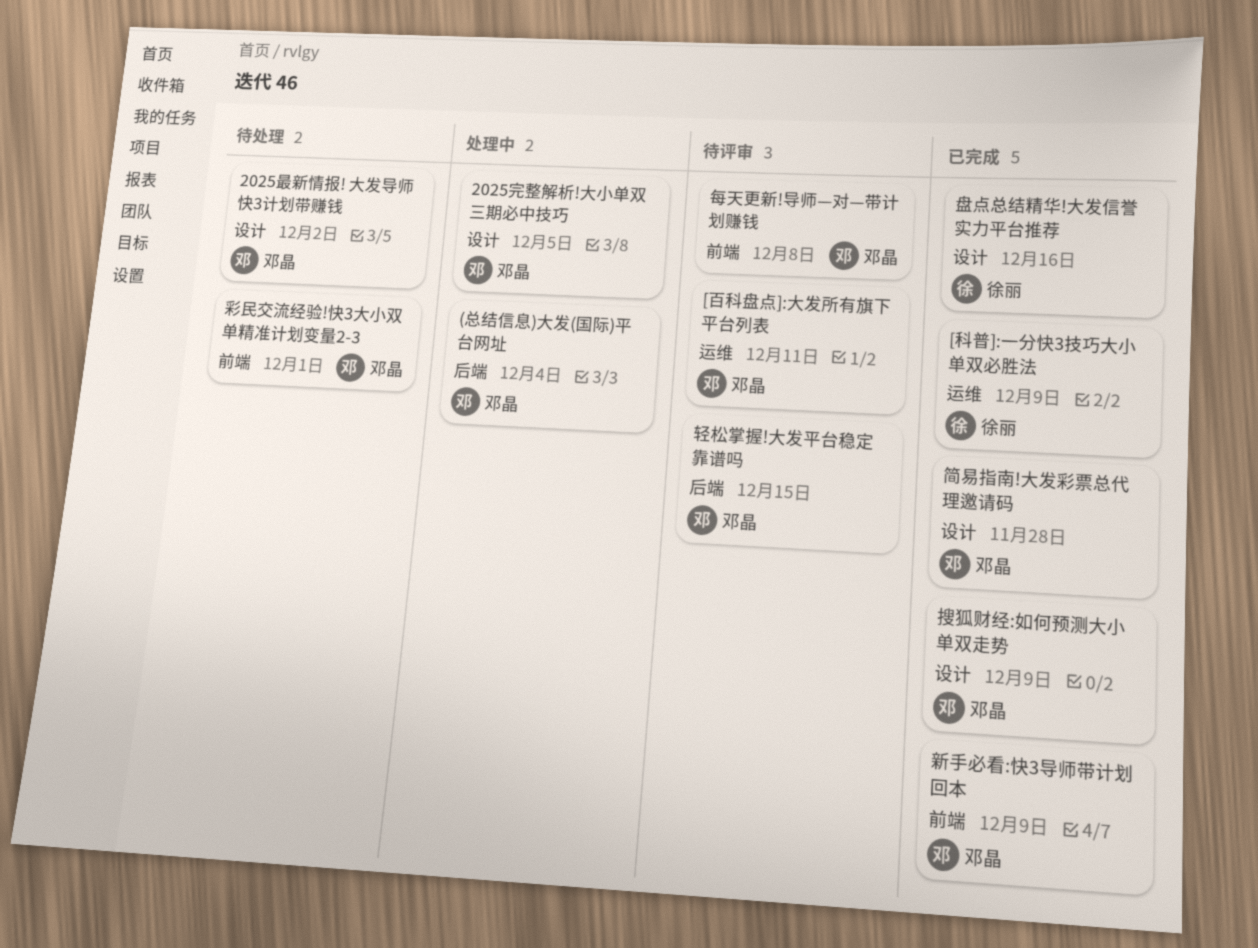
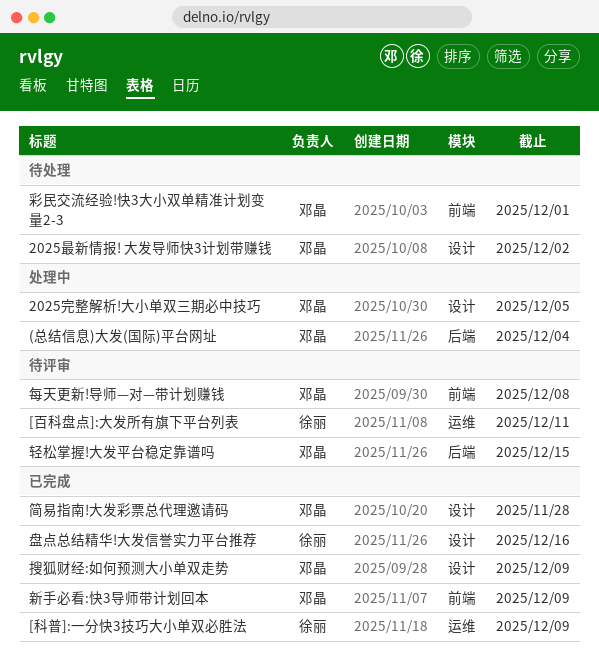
[百科盘点]:大发所有旗下平台列表, owner: 邓晶 -> 徐丽

